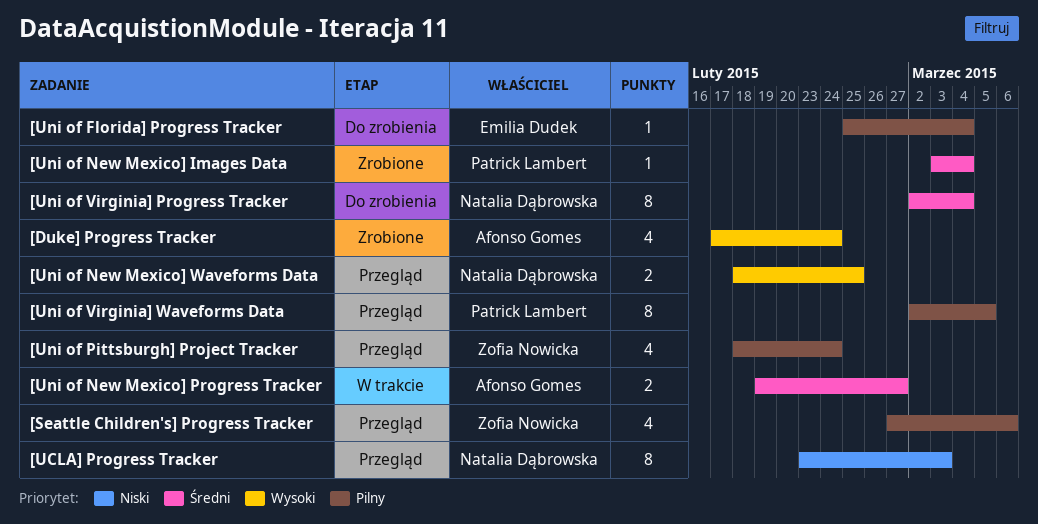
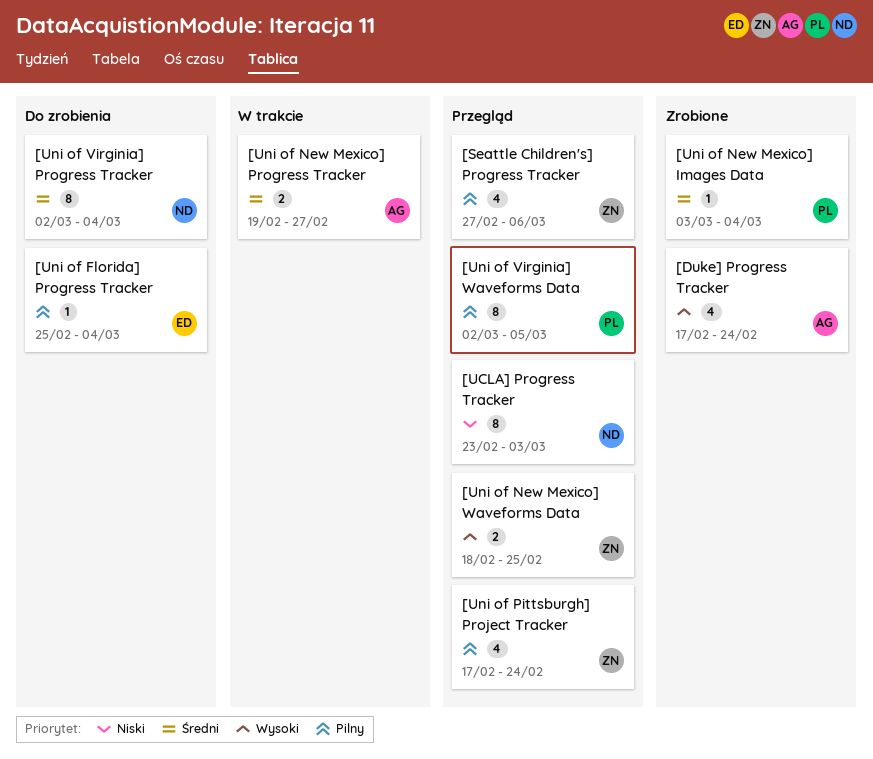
[Uni of New Mexico] Waveforms Data, owner: Natalia Dąbrowska -> Zofia Nowicka
[Uni of Pittsburgh] Project Tracker, start: Feb 18 -> Feb 17

